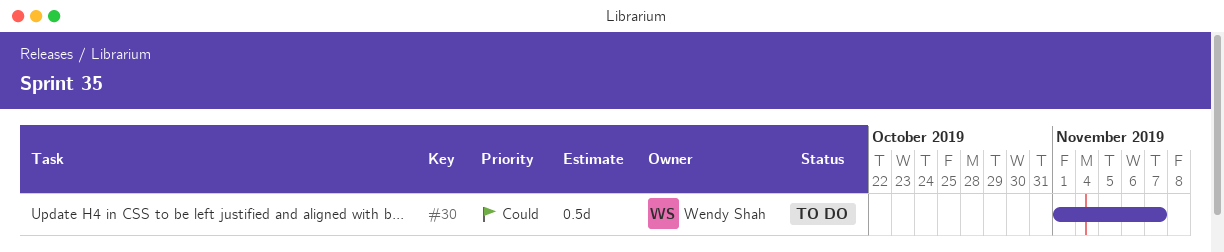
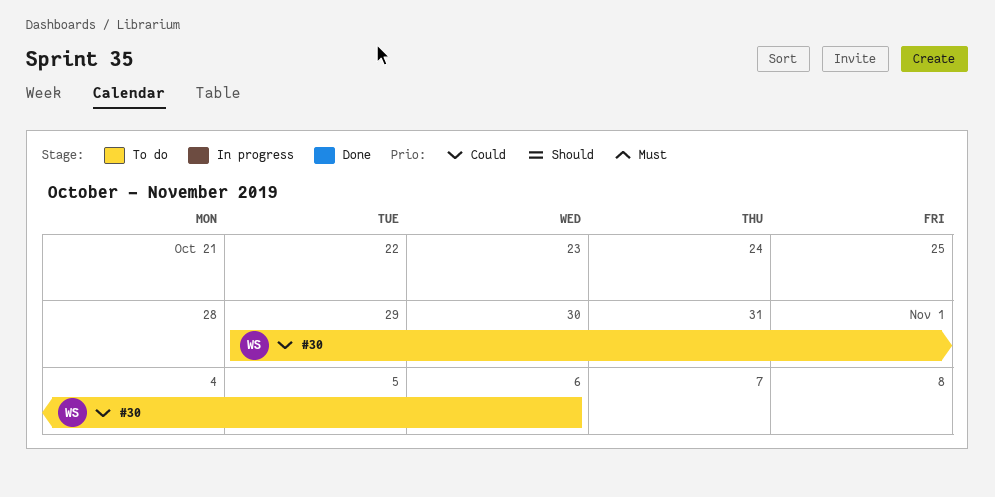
#30, start: Nov 1 -> Oct 29
#30, due: Nov 7 -> Nov 6

